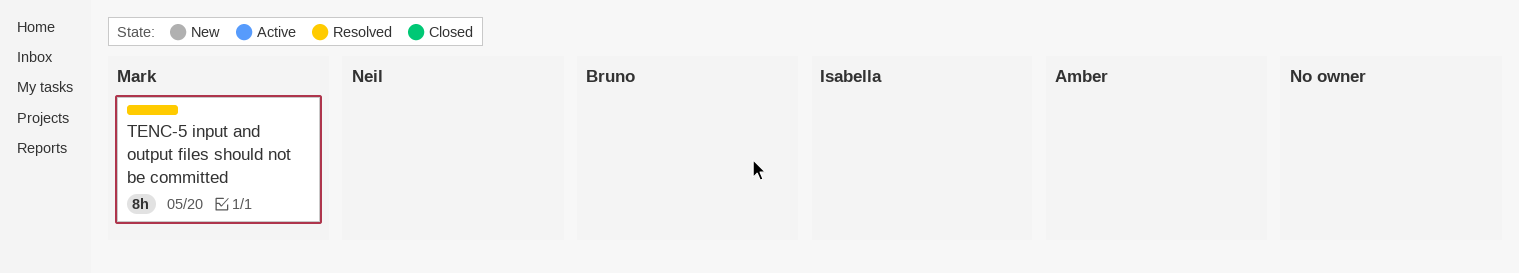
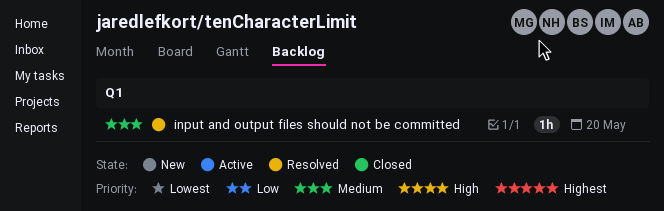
input and output files should not be committed, estimate: 8h -> 1h

